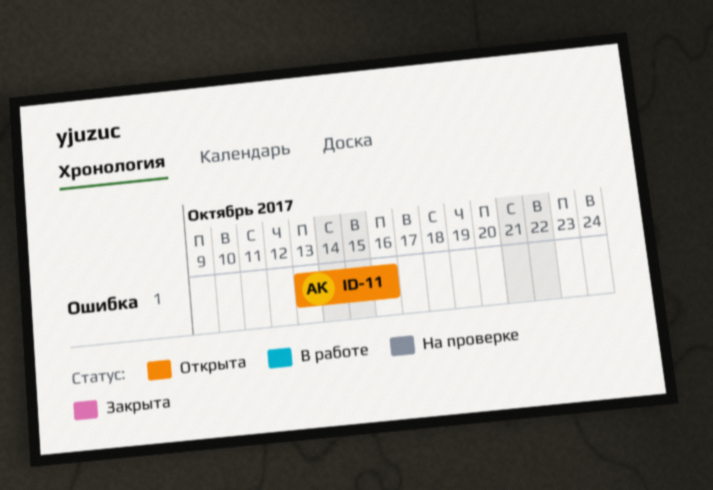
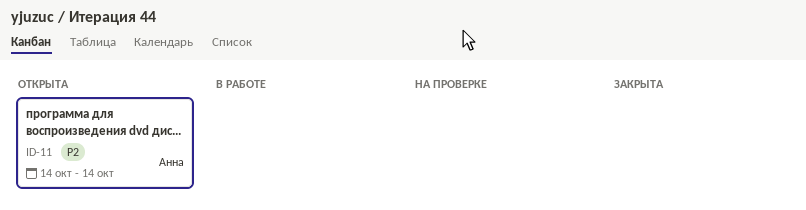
ID-11, start: Oct 13 -> Oct 14
ID-11, due: Oct 16 -> Oct 14

